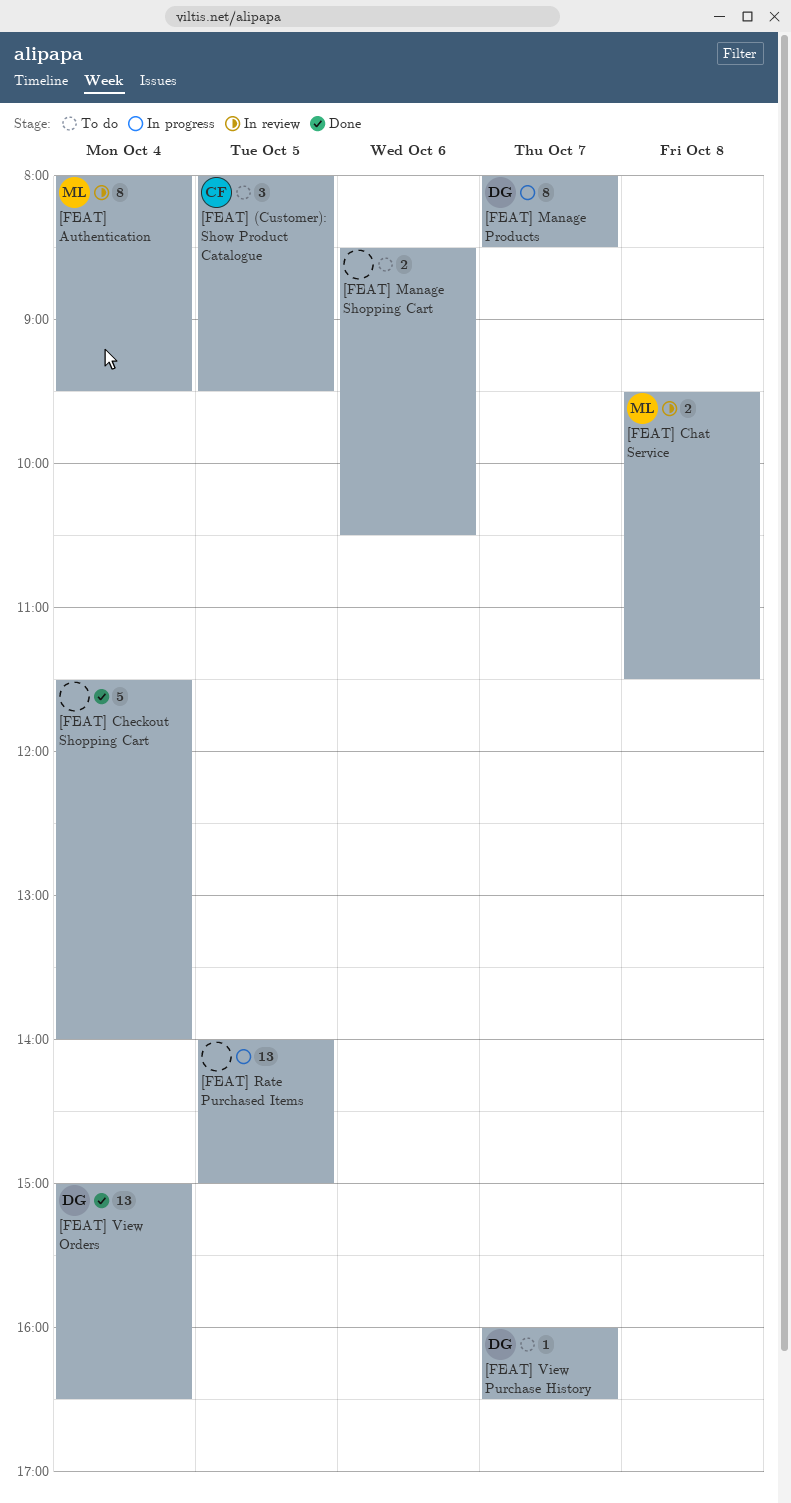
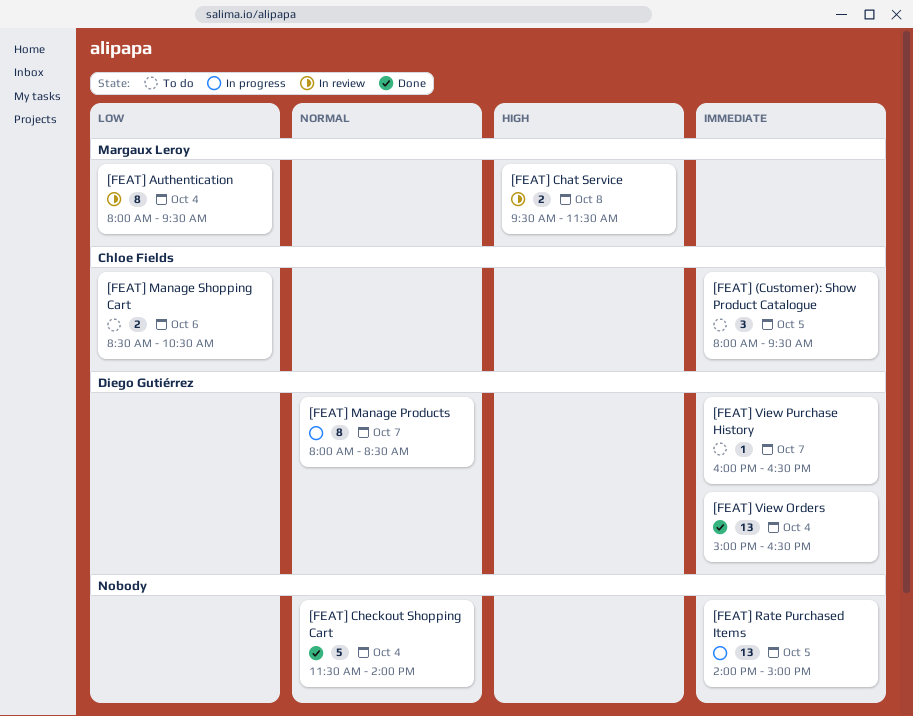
[FEAT] Manage Shopping Cart, owner: none -> Chloe Fields

